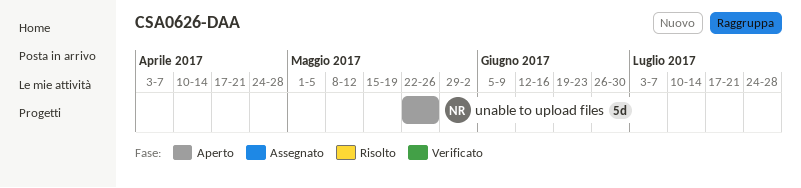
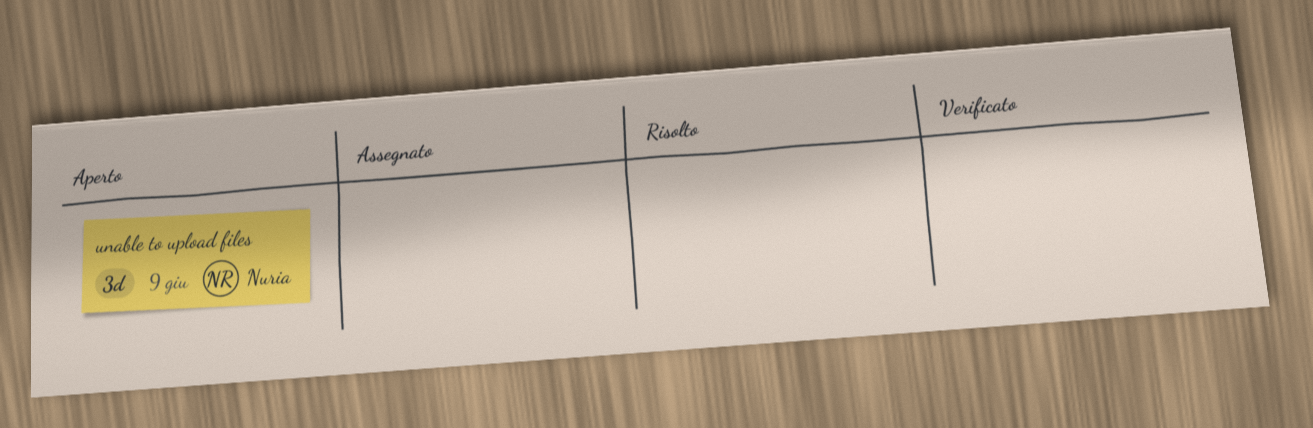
unable to upload files, estimate: 5d -> 3d
unable to upload files, due: May 26 -> Jun 9

